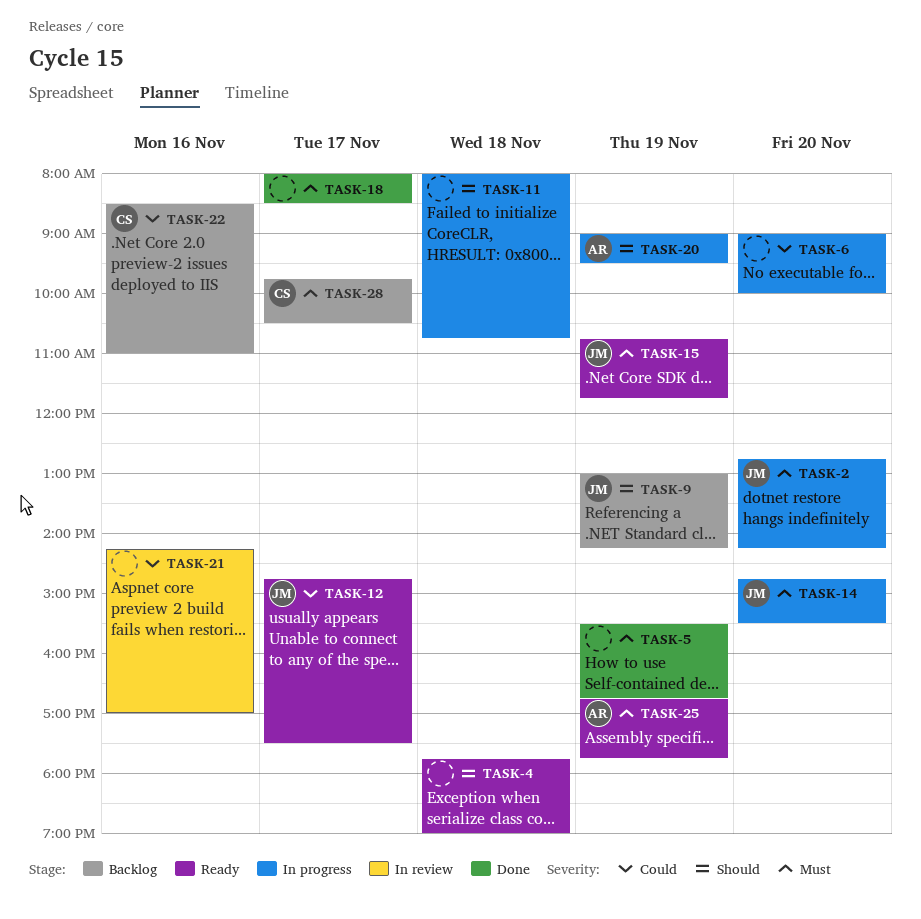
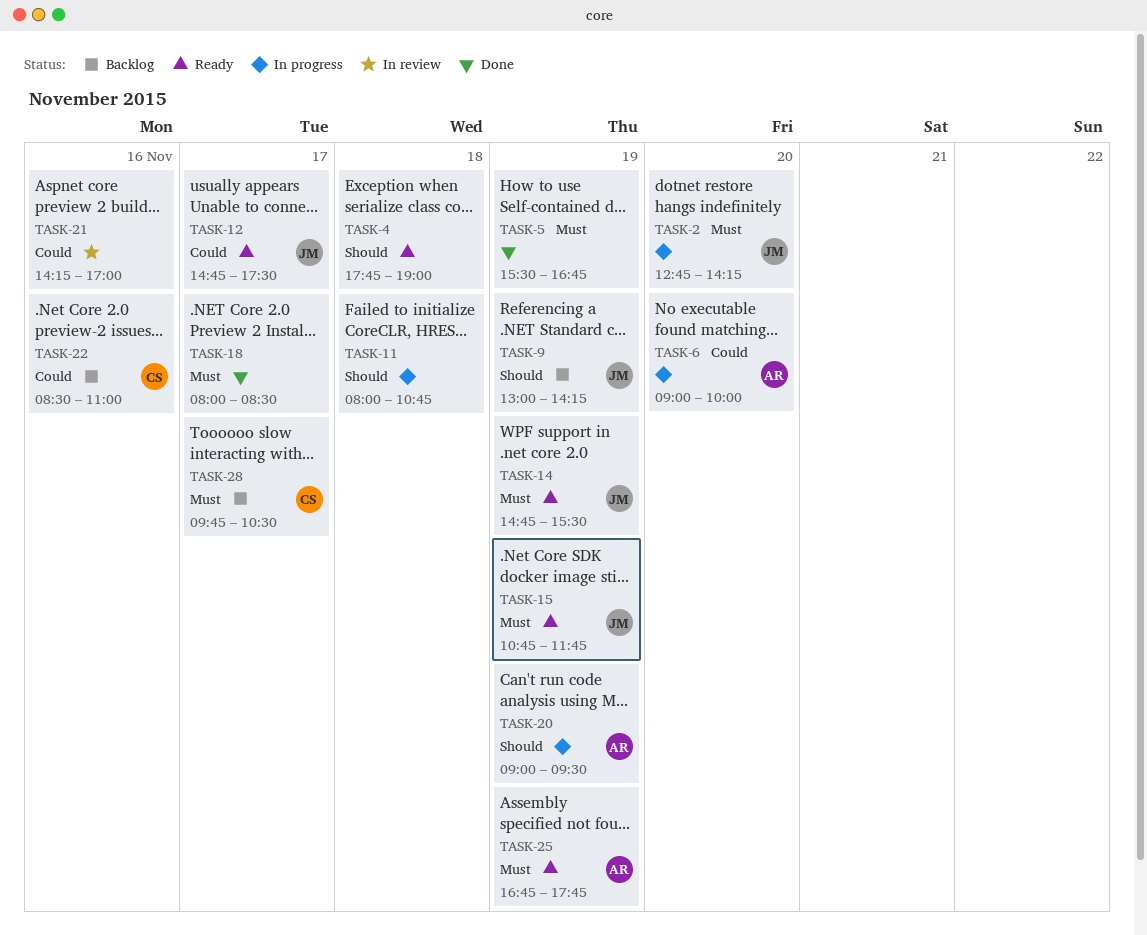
TASK-6, owner: none -> AR
TASK-14, status: In progress -> Ready
TASK-14, day: Nov 20 -> Nov 19

